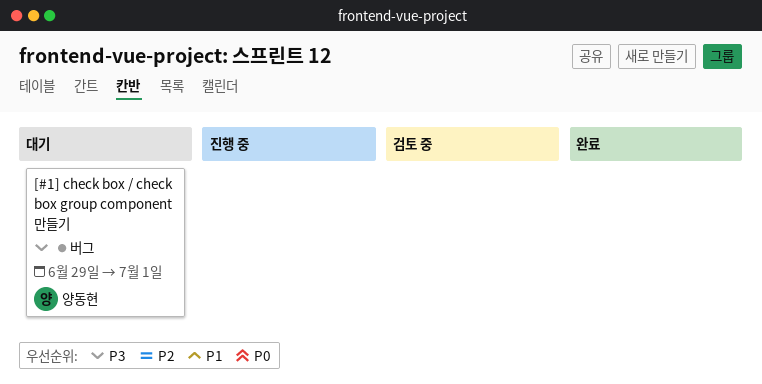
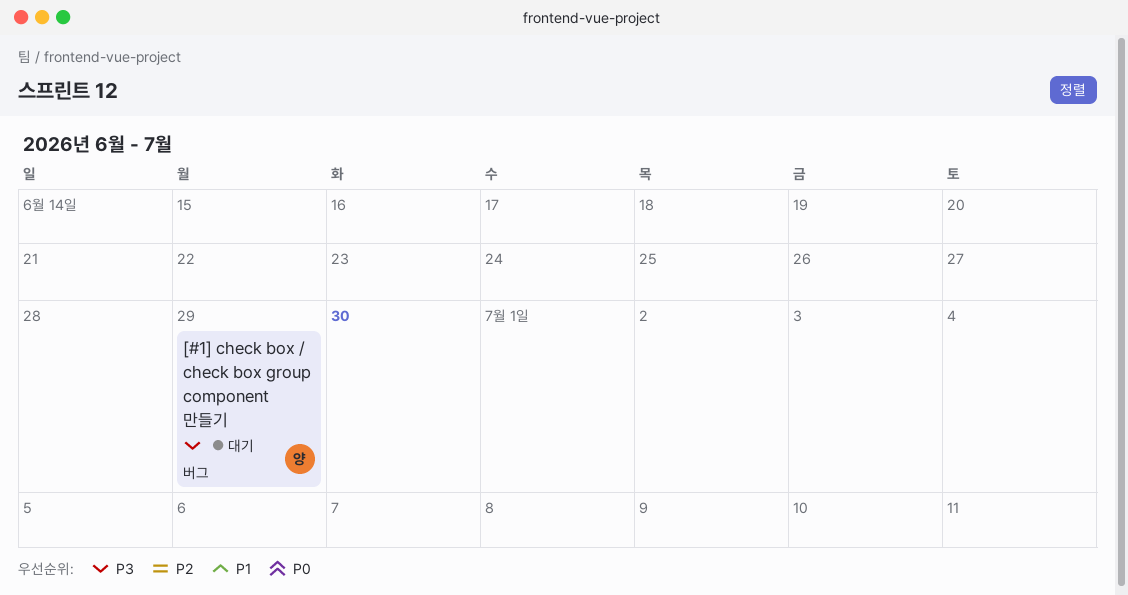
[#1] check box / check box group component 만들기, due: Jul 1 -> Jun 29

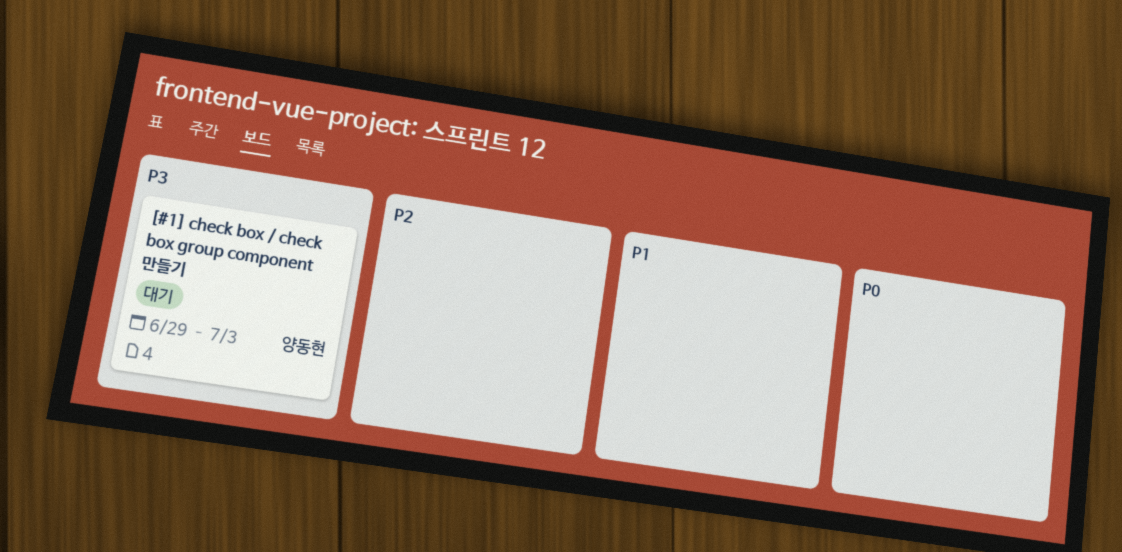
[#1] check box / check box group component 만들기, due: Jun 29 -> Jul 3

